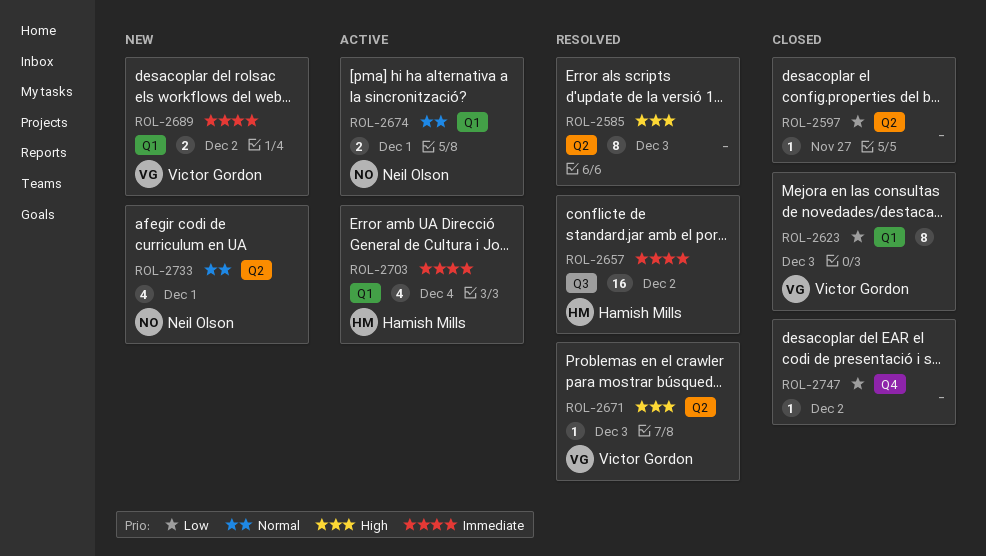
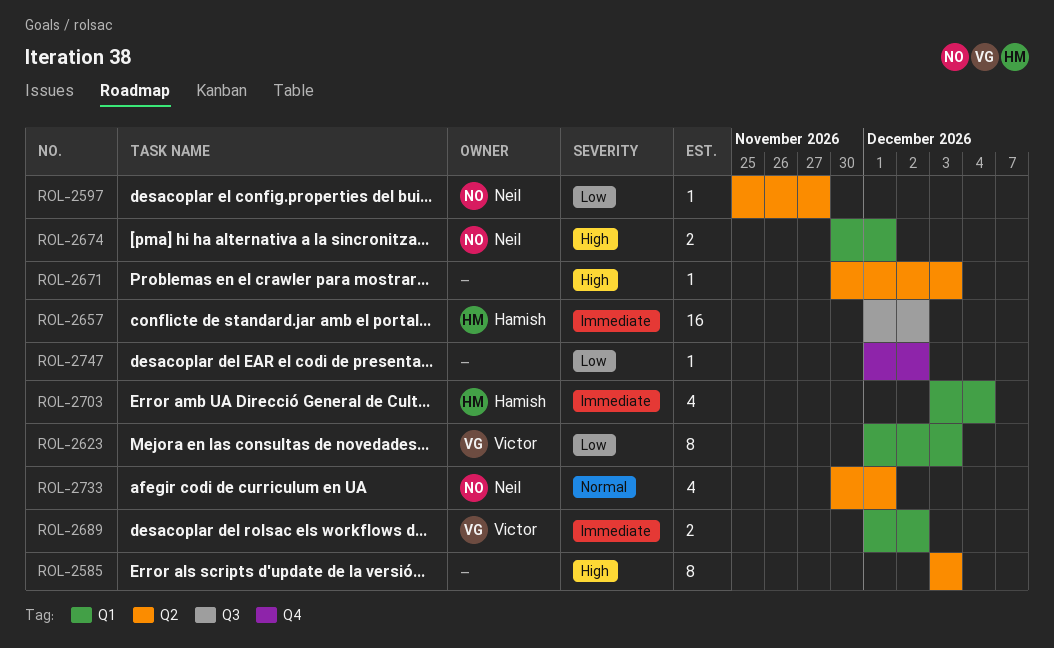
ROL-2597, owner: none -> Neil Olson
ROL-2671, owner: Victor Gordon -> none
ROL-2674, priority: Normal -> High

